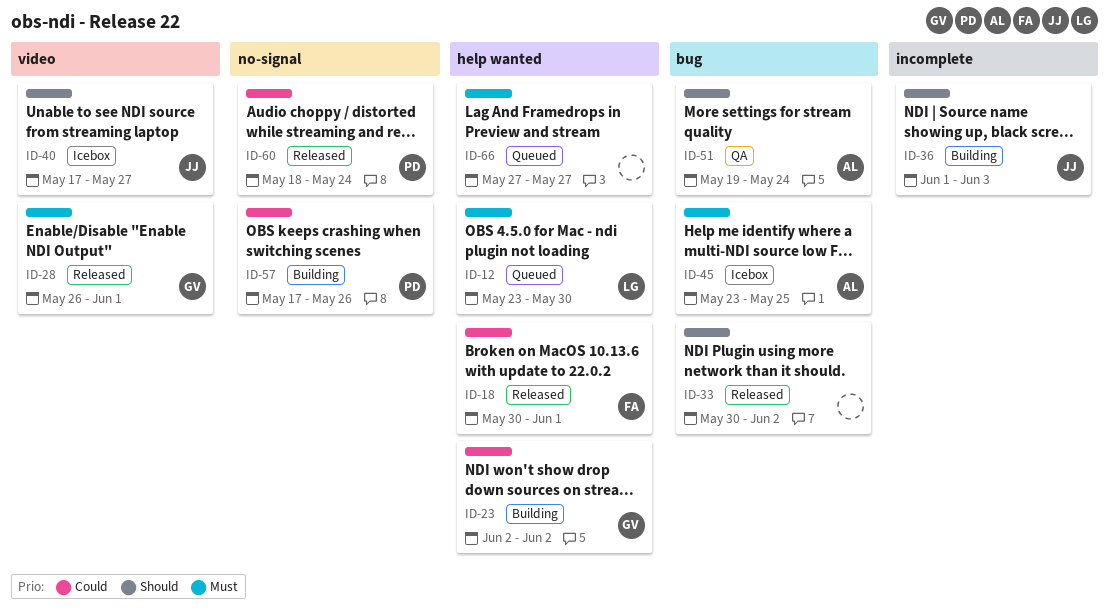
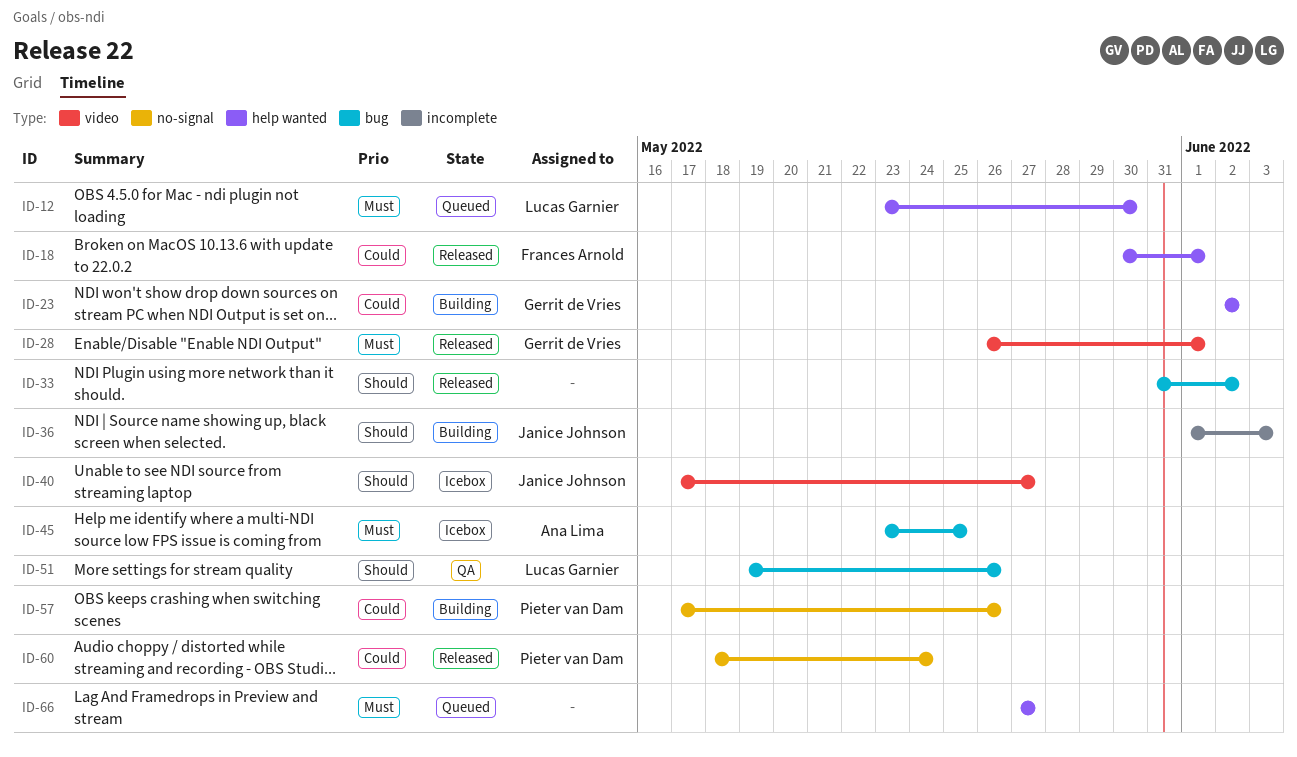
ID-33, start: May 30 -> May 31
ID-51, owner: Ana Lima -> Lucas Garnier
ID-51, due: May 24 -> May 26

